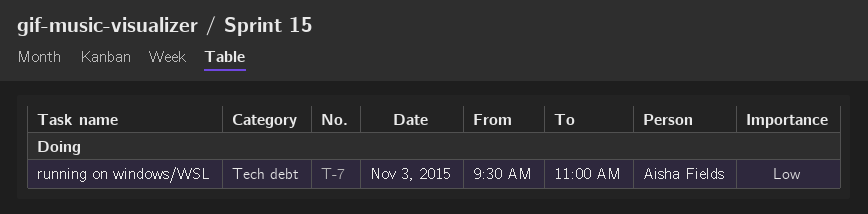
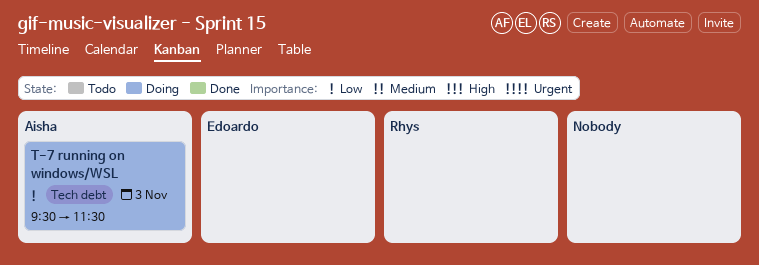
T-7, ends: 11:00 -> 11:30

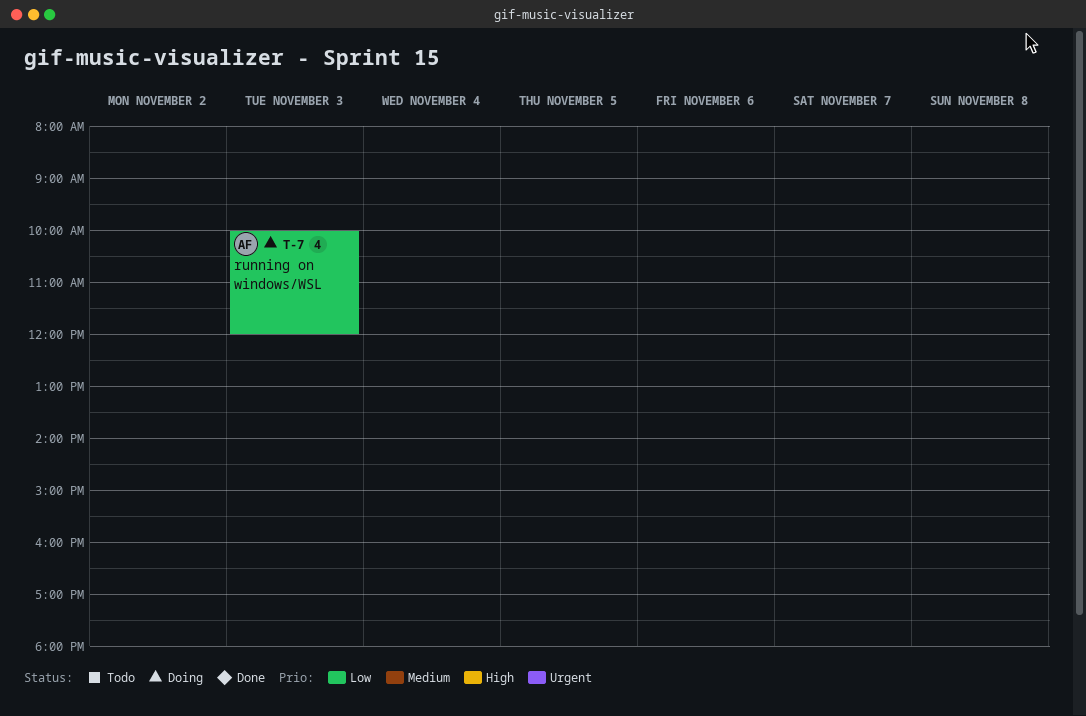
T-7, begins: 09:30 -> 10:00
T-7, ends: 11:30 -> 12:00

